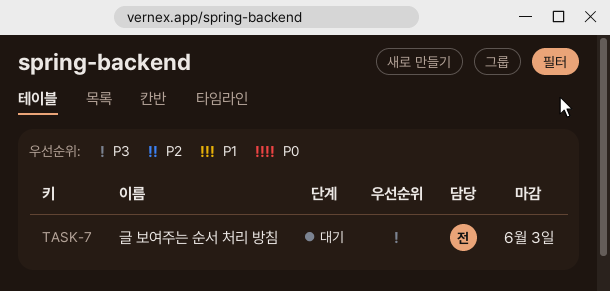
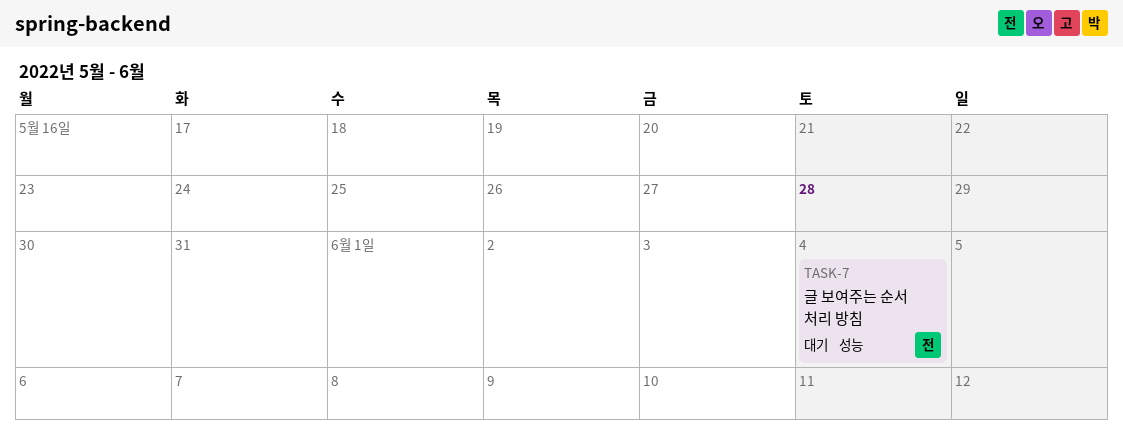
TASK-7, due: Jun 3 -> Jun 4

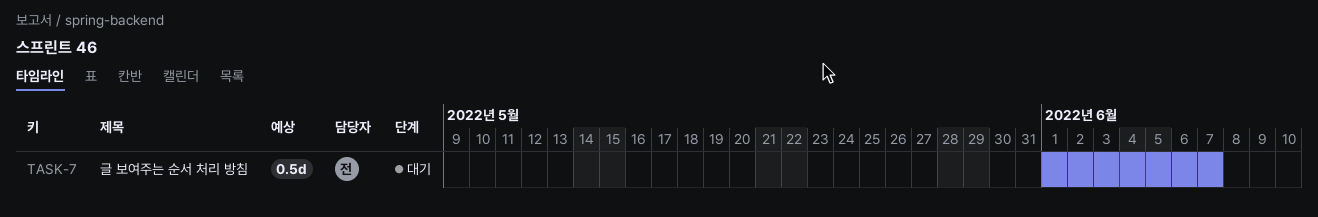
TASK-7, due: Jun 4 -> Jun 7

